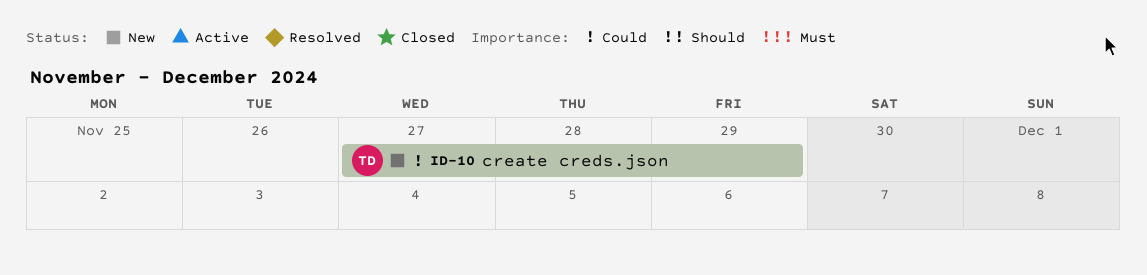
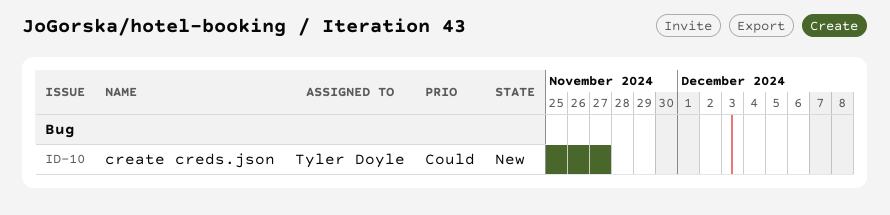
ID-10, start: Nov 27 -> Nov 25
ID-10, due: Nov 29 -> Nov 27

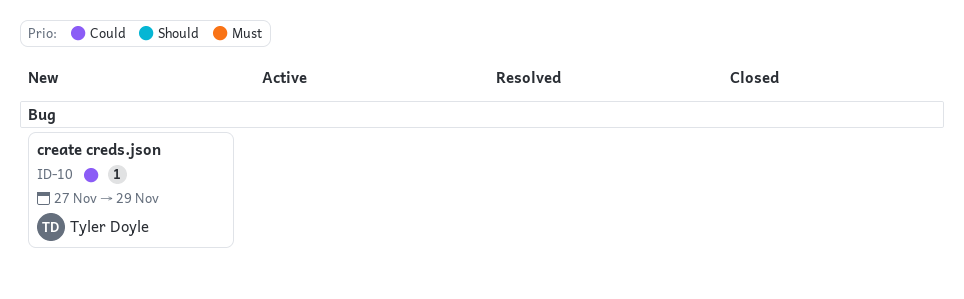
ID-10, start: Nov 25 -> Nov 27
ID-10, due: Nov 27 -> Nov 29

